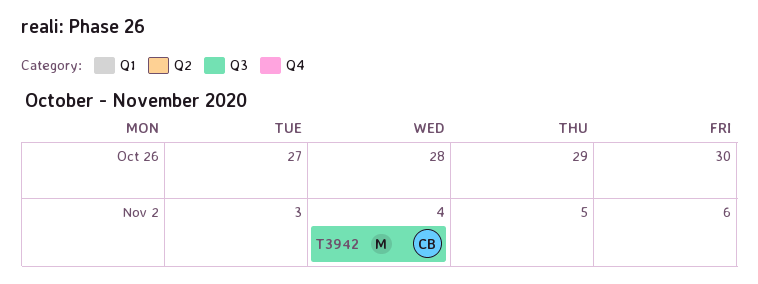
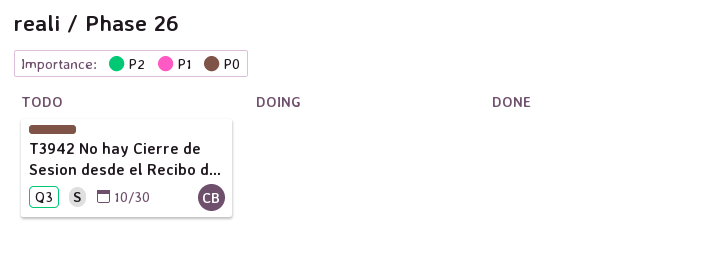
T3942, estimate: M -> S
T3942, due: Nov 4 -> Oct 30

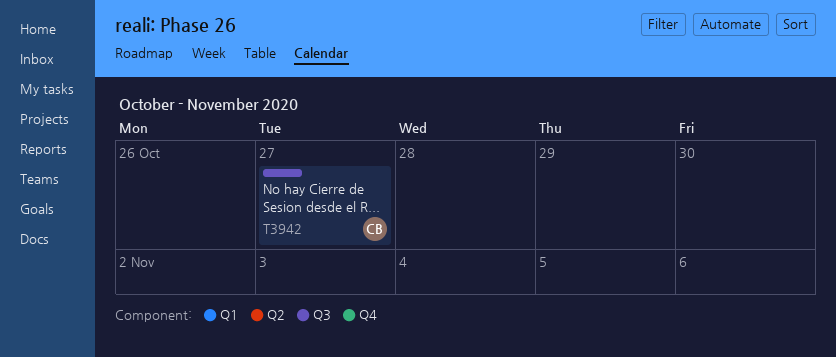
T3942, due: Oct 30 -> Oct 27

